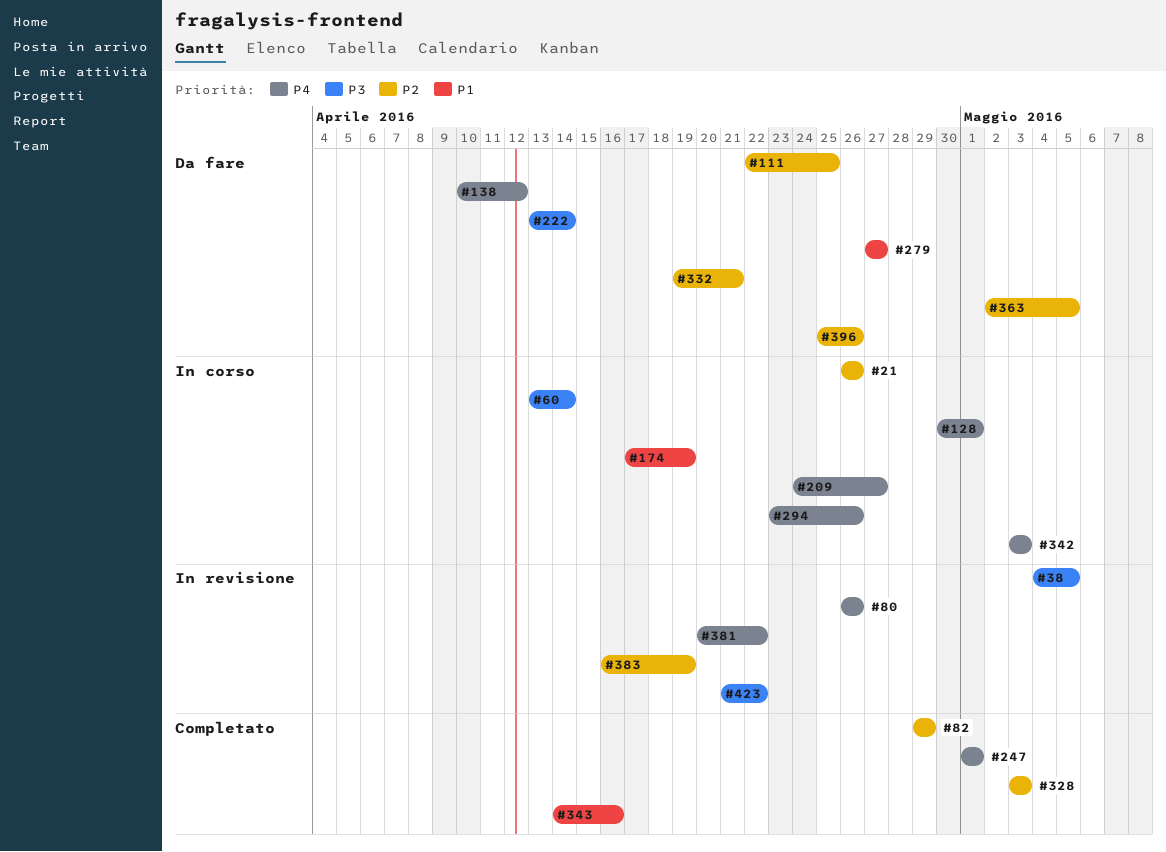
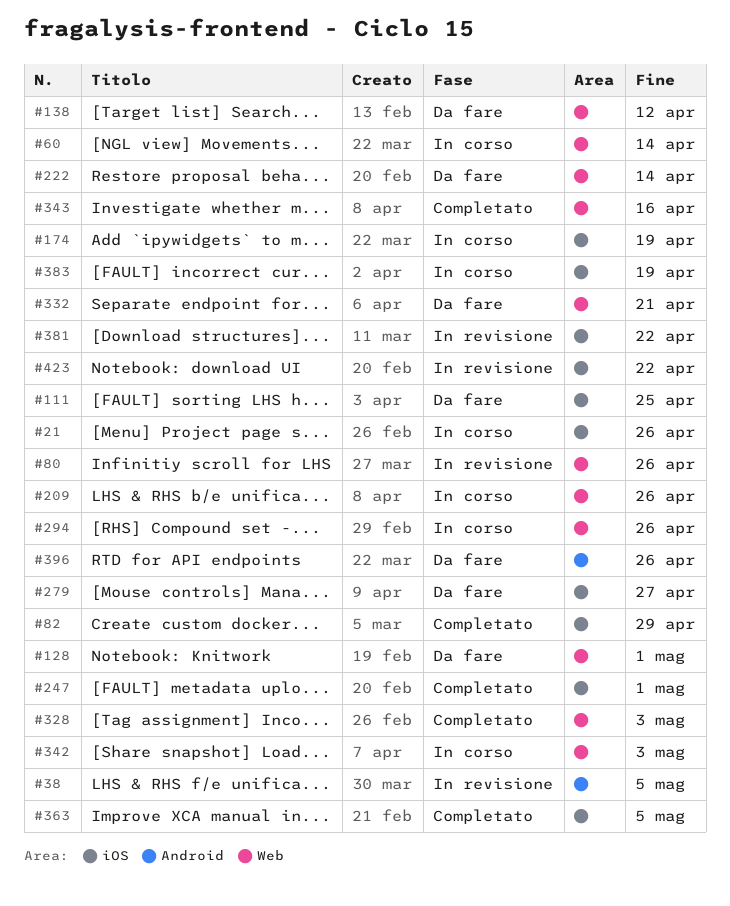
#128, status: In corso -> Da fare
#209, due: Apr 27 -> Apr 26
#363, status: Da fare -> Completato
#383, status: In revisione -> In corso

